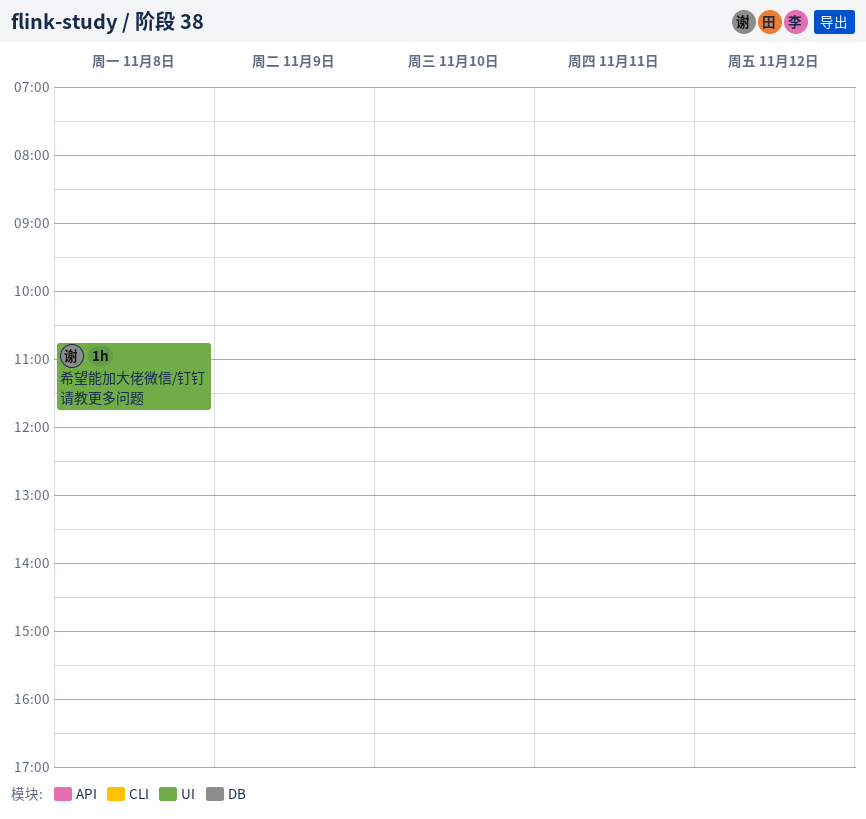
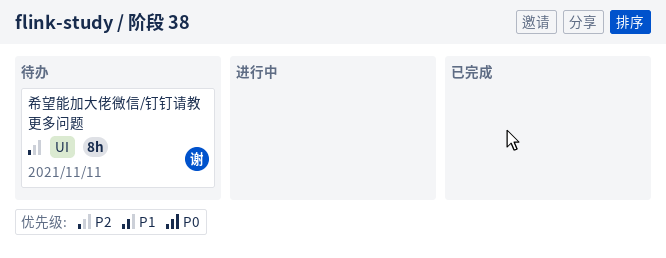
希望能加大佬微信/钉钉请教更多问题, estimate: 1h -> 8h
希望能加大佬微信/钉钉请教更多问题, day: Nov 8 -> Nov 11

